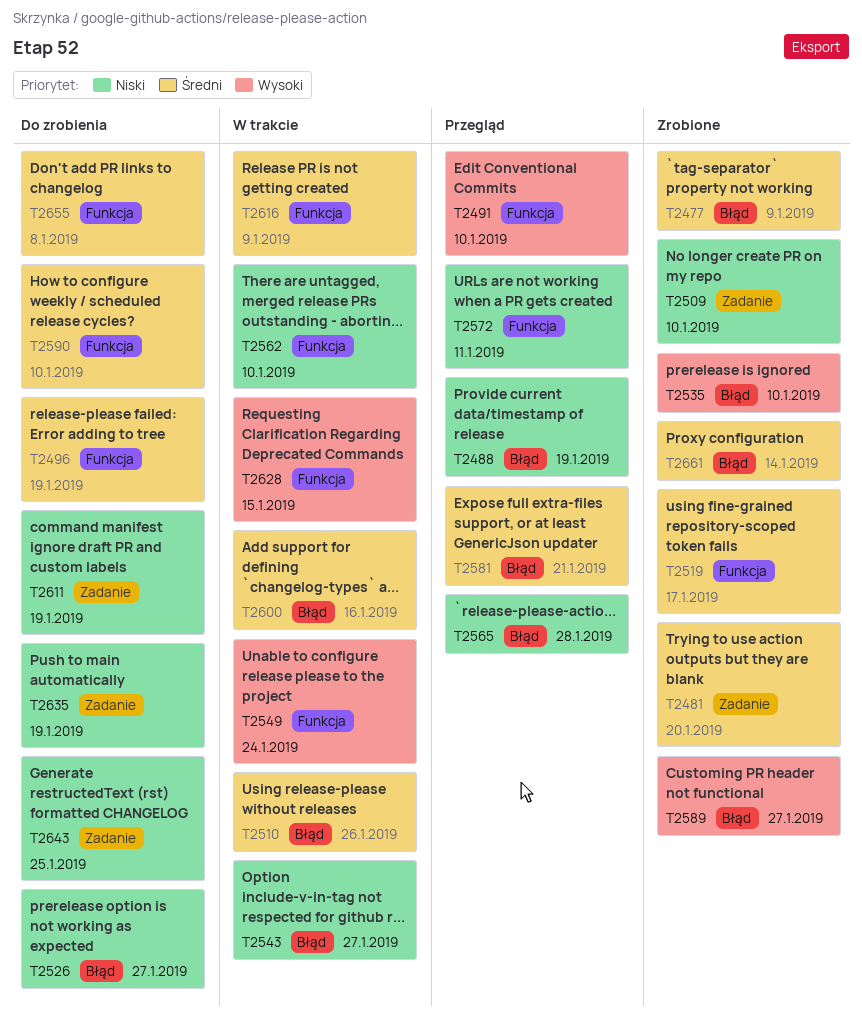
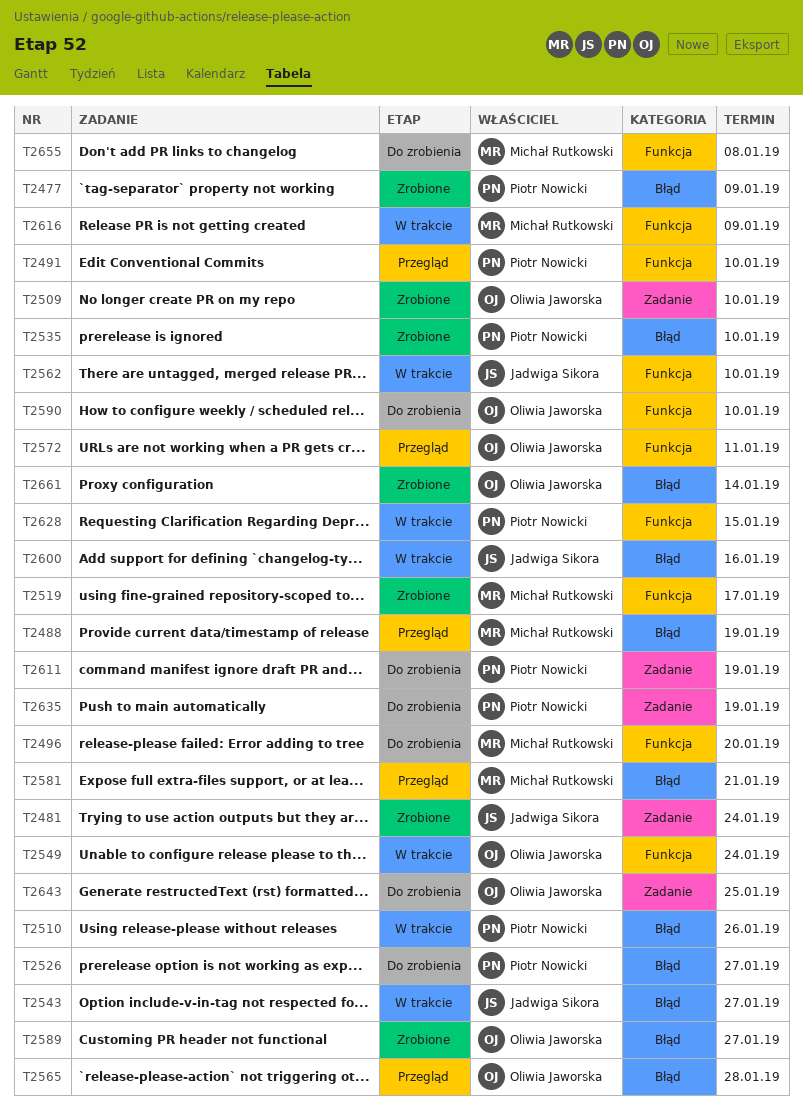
T2481, due: Jan 20 -> Jan 24
T2496, due: Jan 19 -> Jan 20

